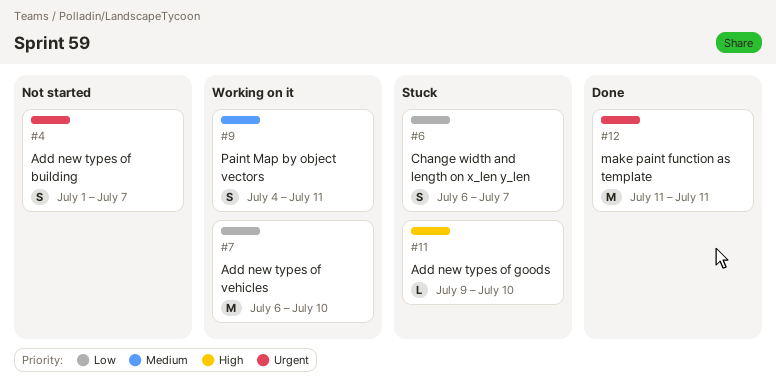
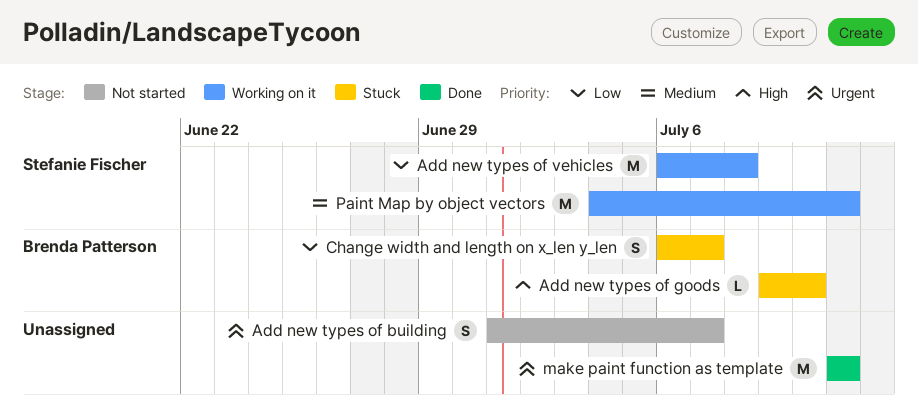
Add new types of vehicles, due: Jul 10 -> Jul 8
Paint Map by object vectors, estimate: S -> M

